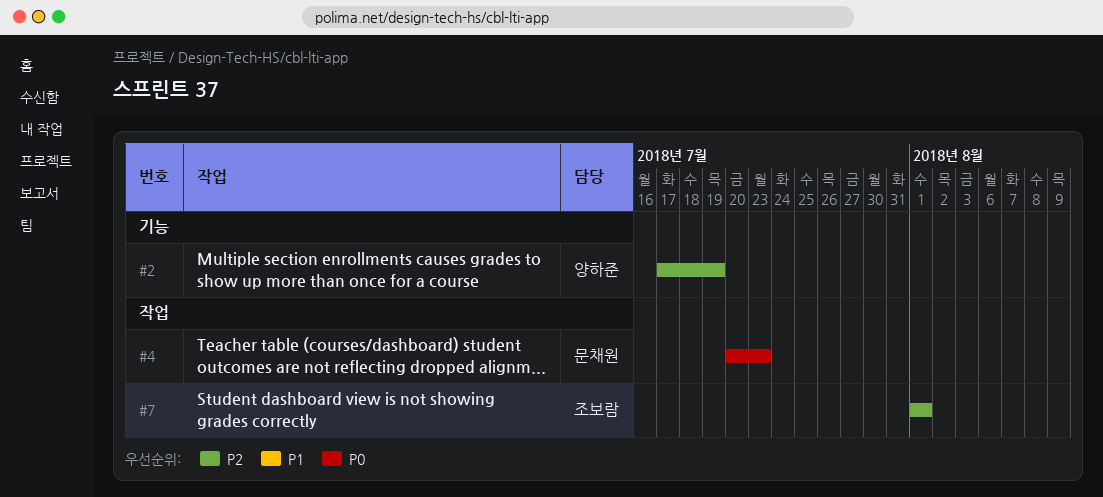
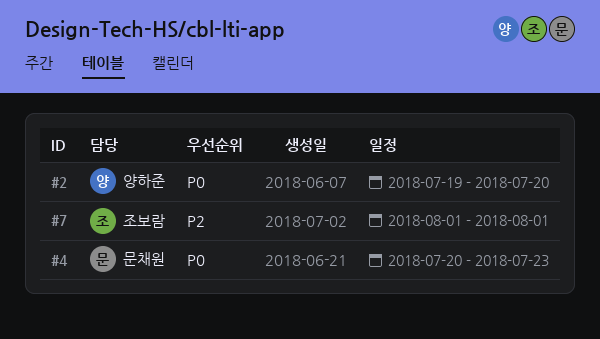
#2, priority: P2 -> P0
#2, start: Jul 17 -> Jul 19
#2, due: Jul 19 -> Jul 20

